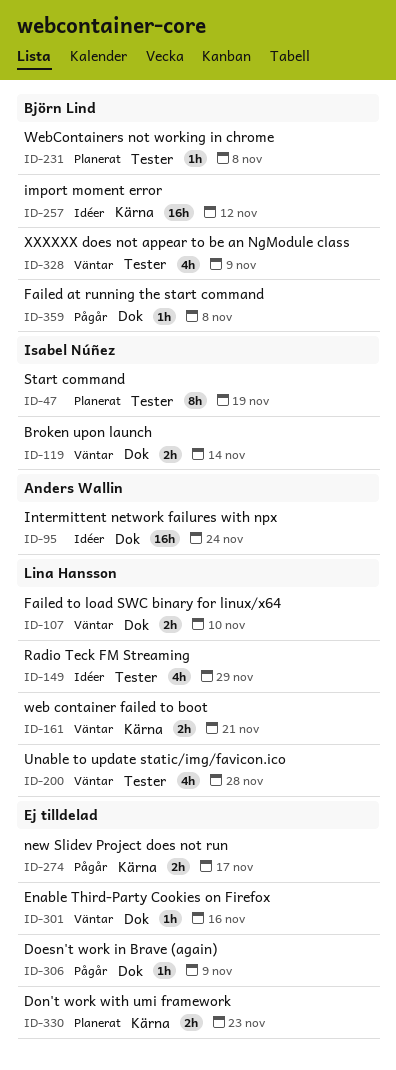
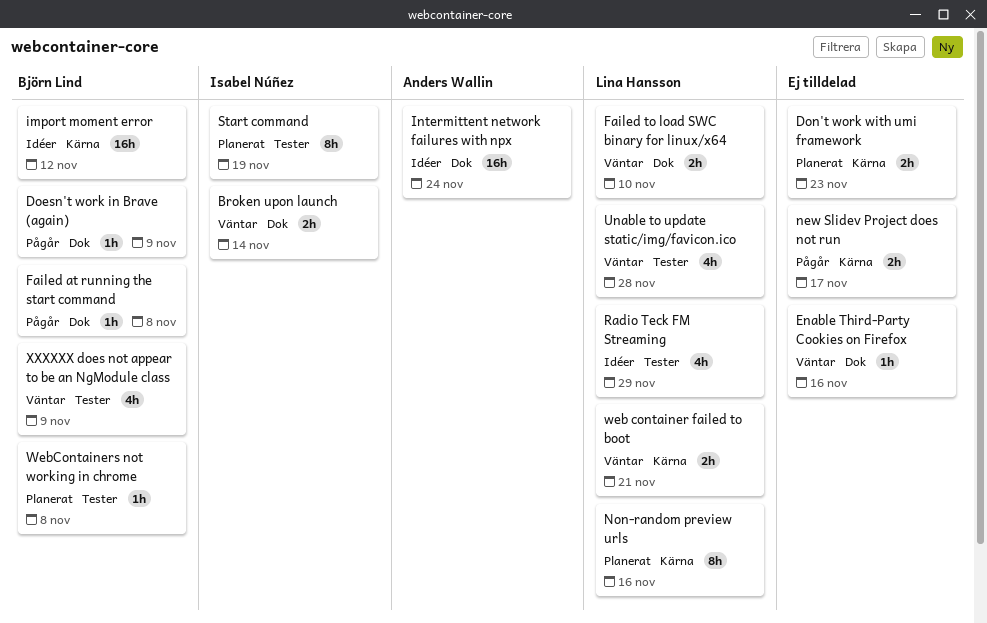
Doesn't work in Brave (again), owner: none -> Björn Lind
Non-random preview urls: none -> present

